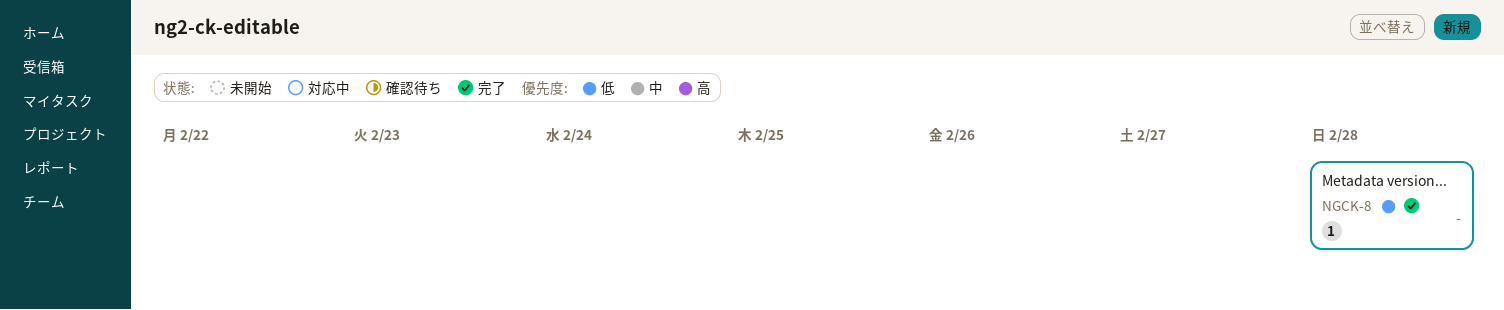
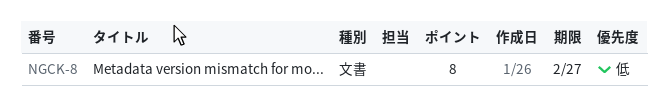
NGCK-8, estimate: 1 -> 8
NGCK-8, due: Feb 28 -> Feb 27

